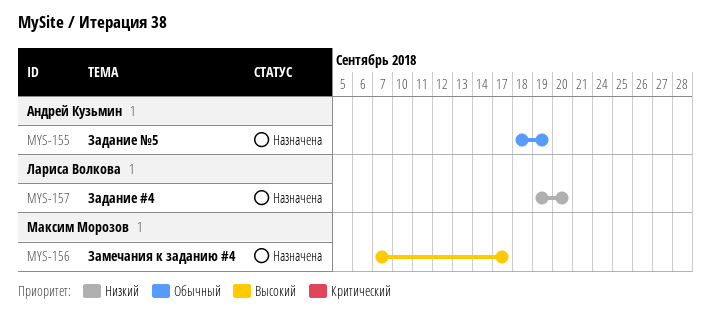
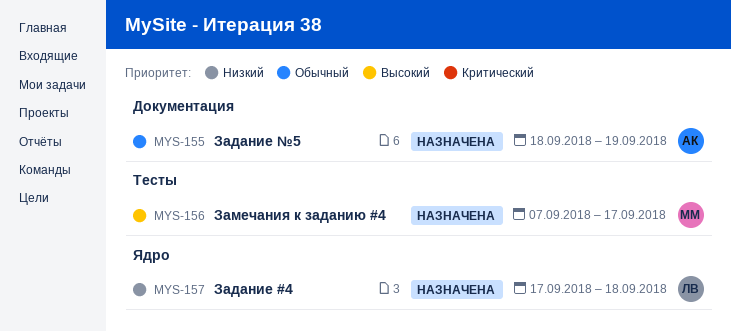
MYS-157, start: Sep 19 -> Sep 17
MYS-157, due: Sep 20 -> Sep 18

